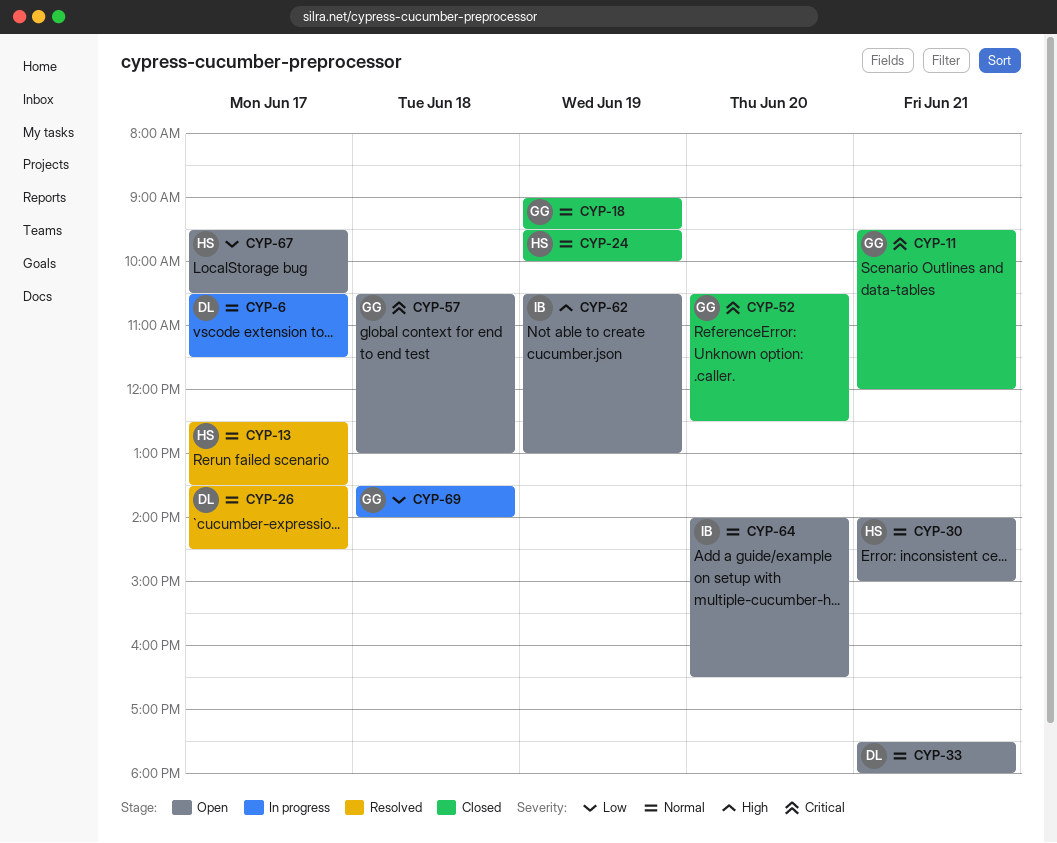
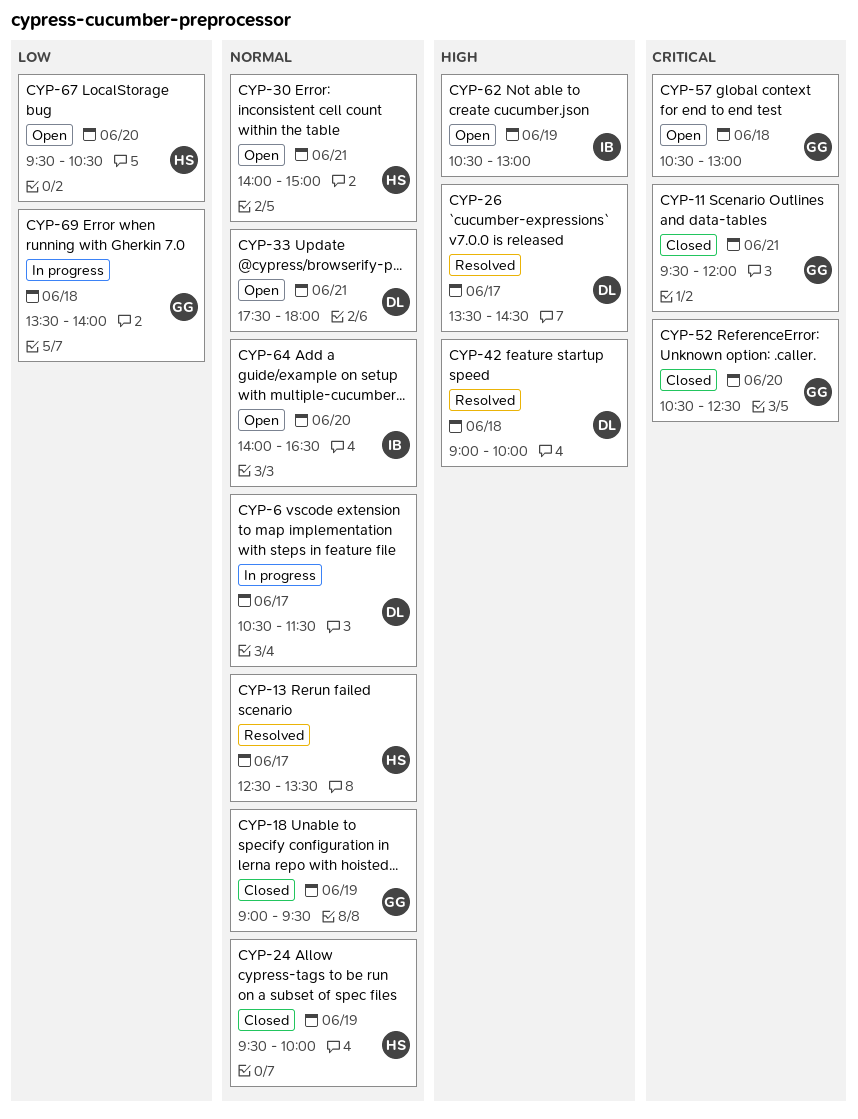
CYP-26, priority: Normal -> High
CYP-42: none -> present
CYP-67, day: Jun 17 -> Jun 20

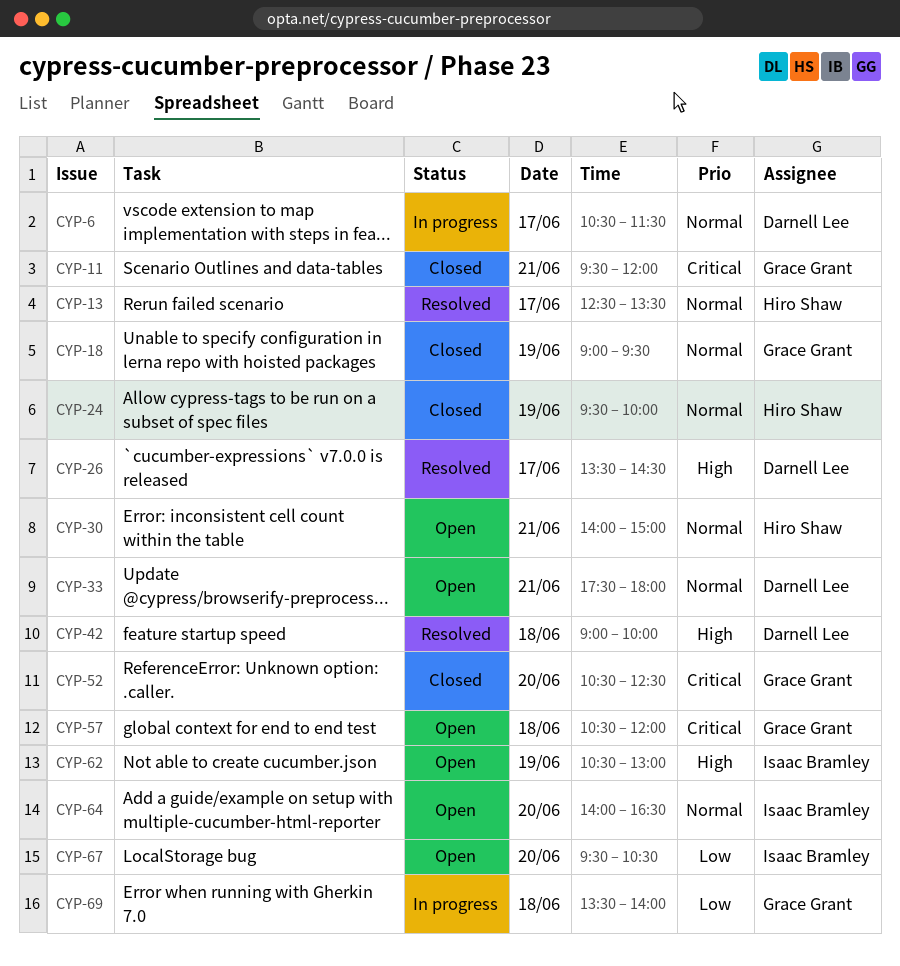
CYP-57, ends: 13:00 -> 12:00
CYP-67, owner: Hiro Shaw -> Isaac Bramley

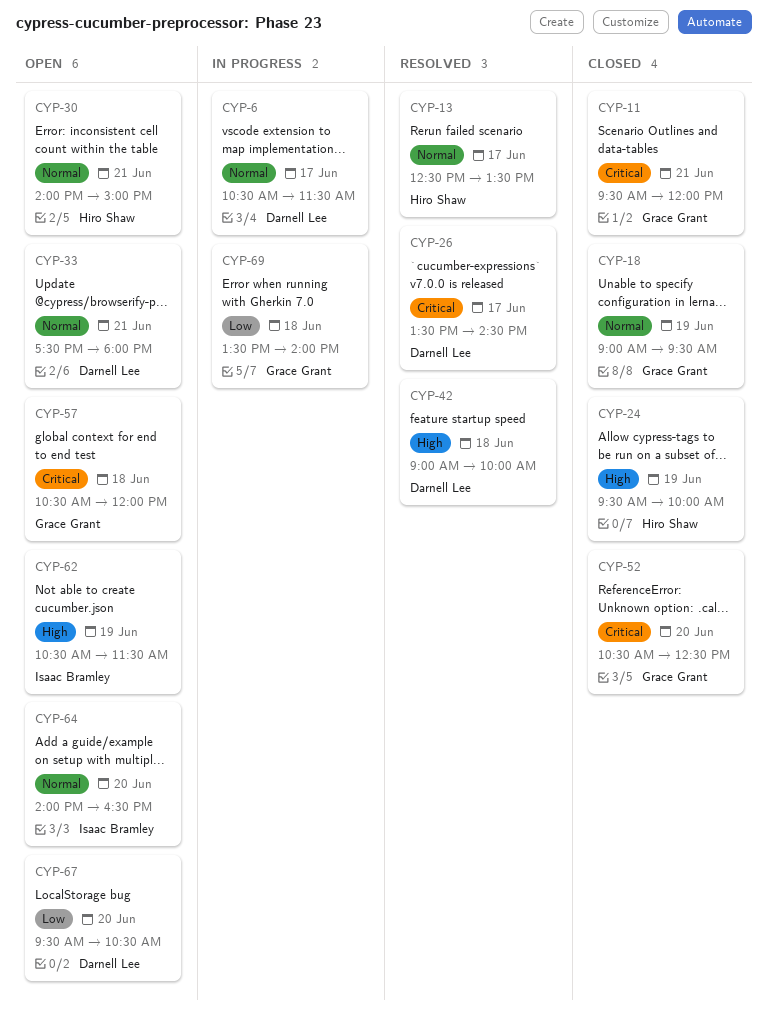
CYP-24, priority: Normal -> High
CYP-26, priority: High -> Critical
CYP-62, ends: 13:00 -> 11:30
CYP-67, owner: Isaac Bramley -> Darnell Lee

